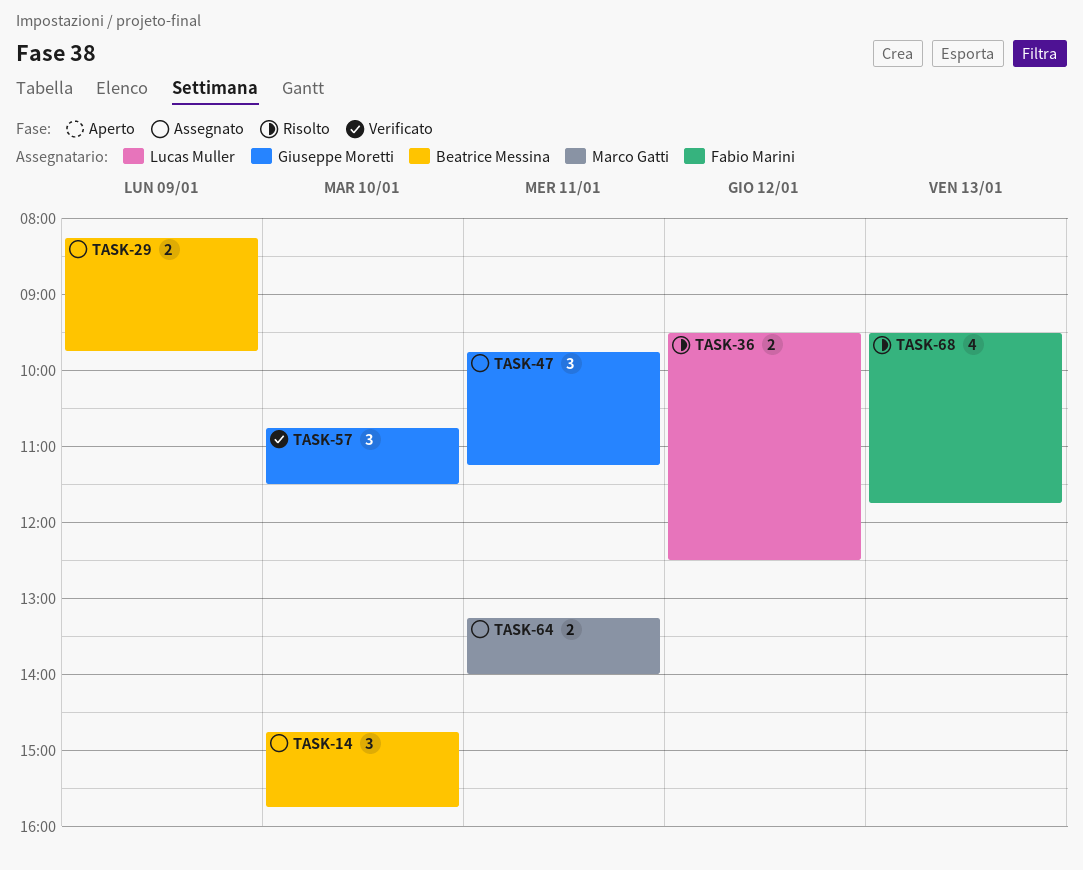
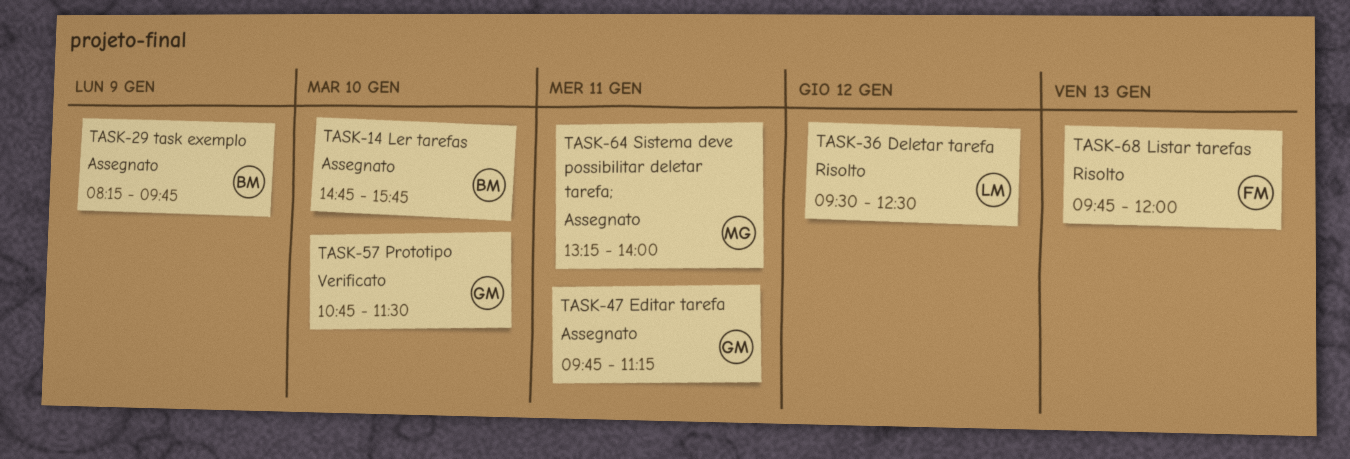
TASK-68, begins: 09:30 -> 09:45
TASK-68, ends: 11:45 -> 12:00

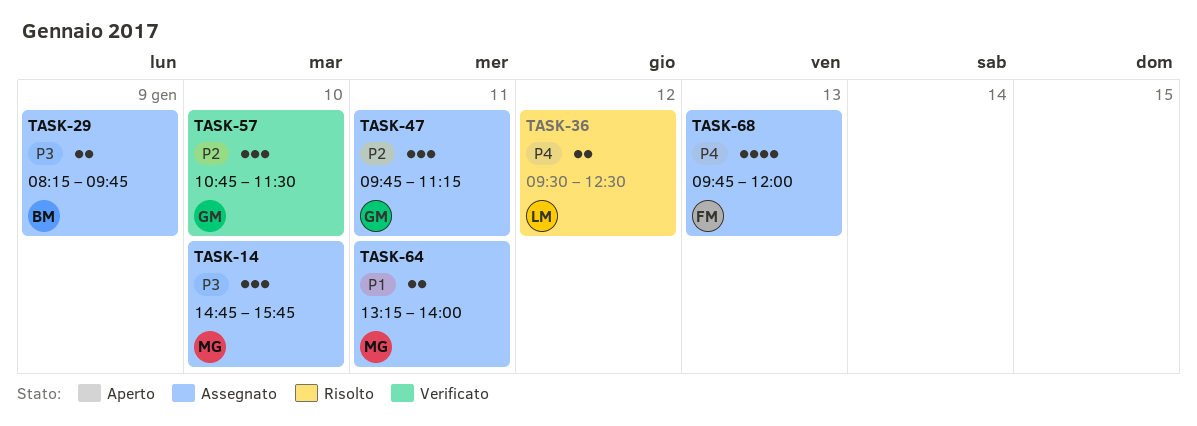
TASK-14, owner: BM -> MG
TASK-68, status: Risolto -> Assegnato

